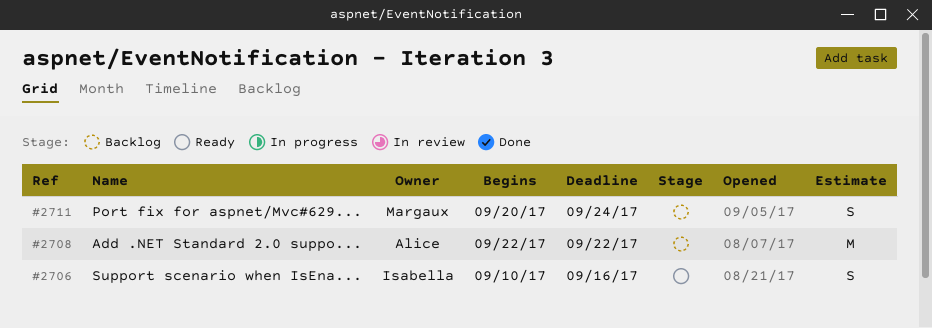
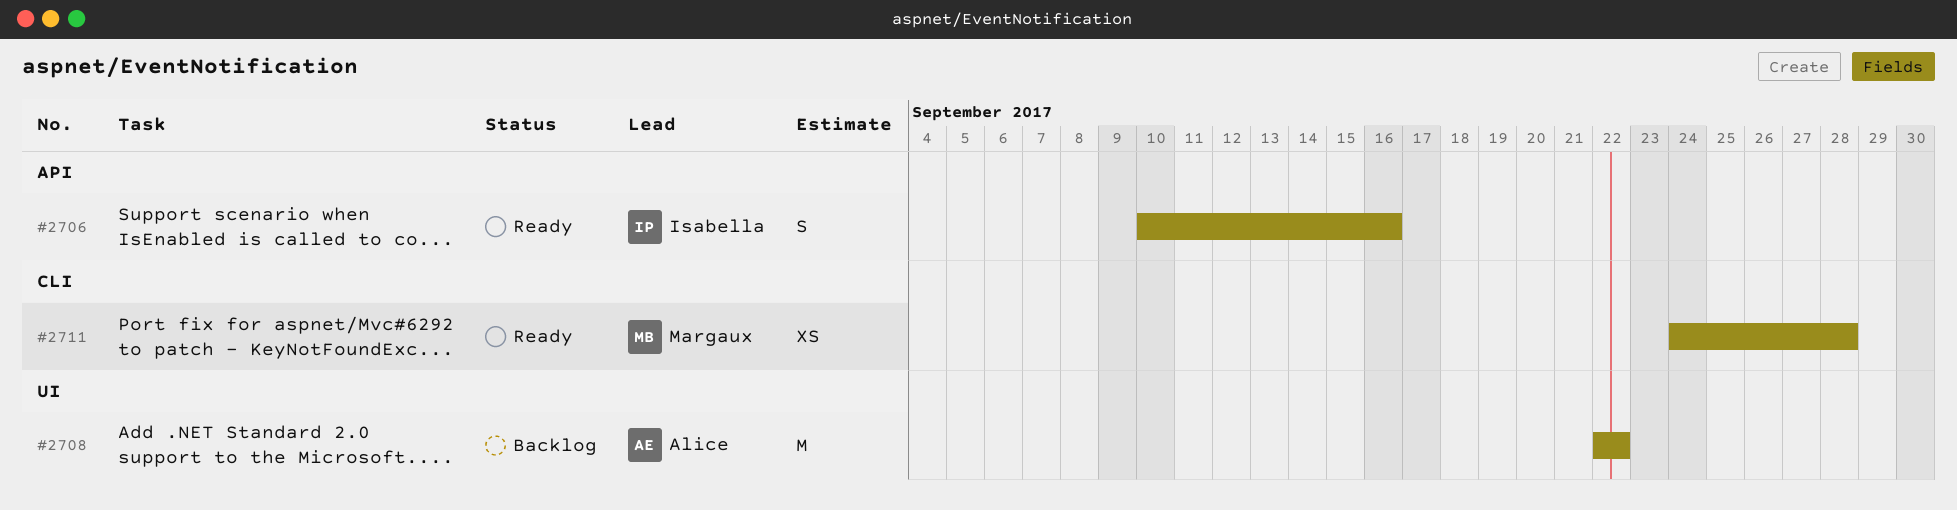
#2711, status: Backlog -> Ready
#2711, estimate: S -> XS
#2711, start: Sep 20 -> Sep 24
#2711, due: Sep 24 -> Sep 28

